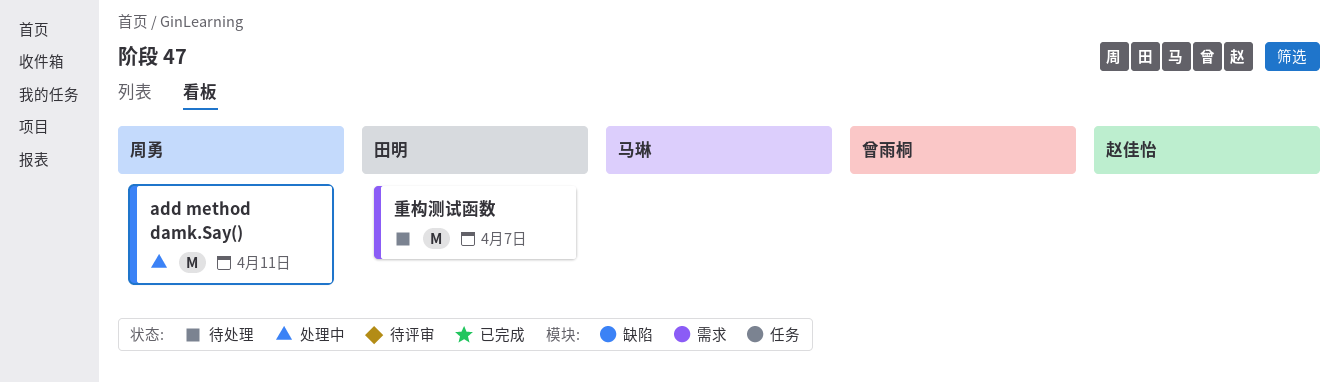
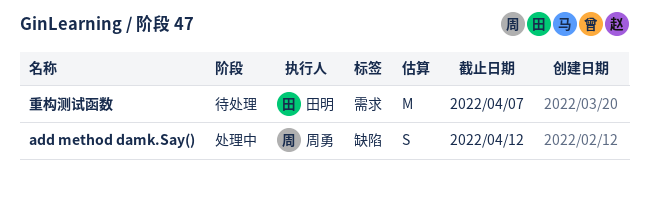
add method damk.Say(), estimate: M -> S
add method damk.Say(), due: Apr 11 -> Apr 12

